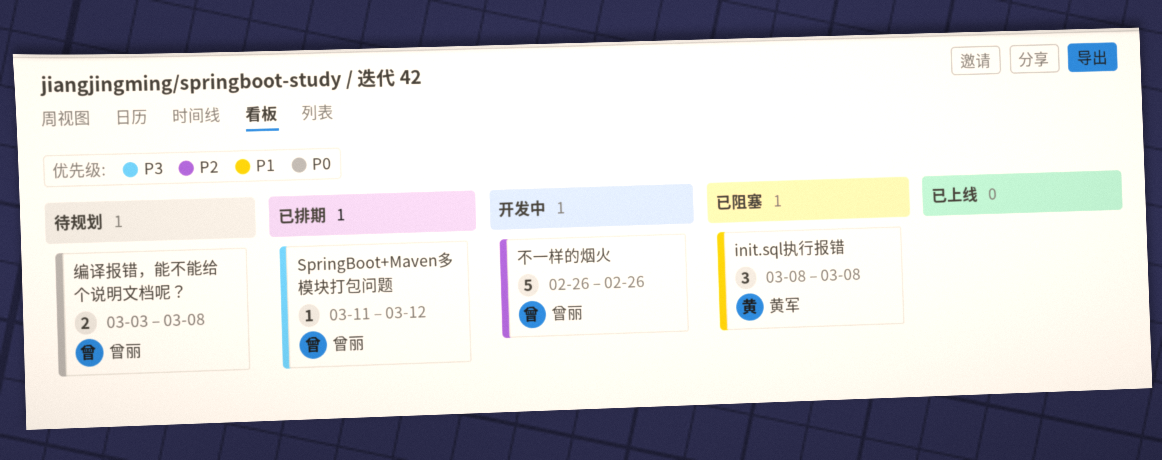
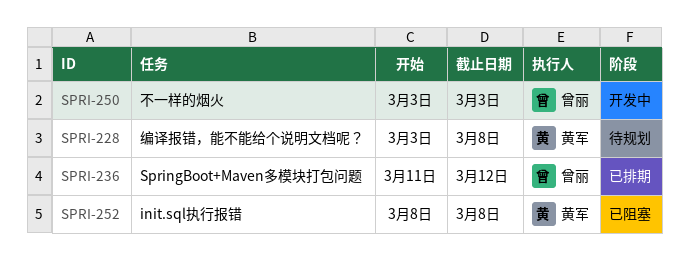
不一样的烟火, start: Feb 26 -> Mar 3
不一样的烟火, due: Feb 26 -> Mar 3
编译报错，能不能给个说明文档呢？, owner: 曾丽 -> 黄军

